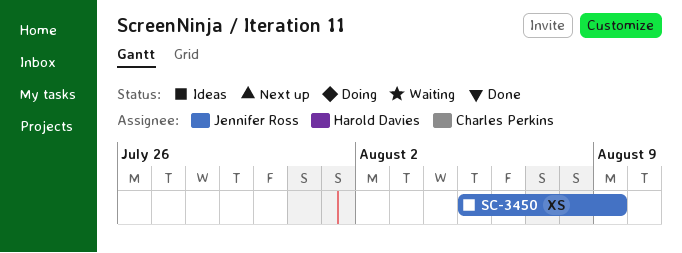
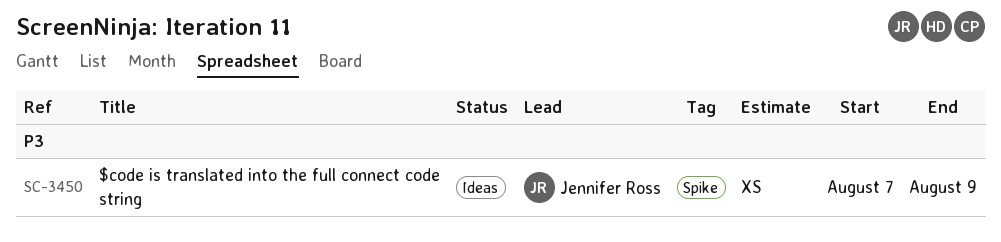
SC-3450, start: Aug 5 -> Aug 7

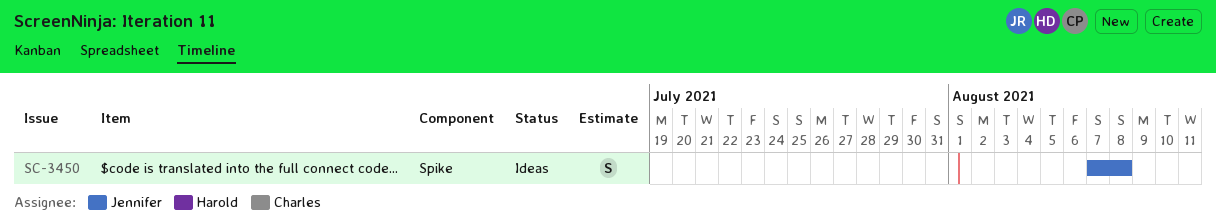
SC-3450, estimate: XS -> S
SC-3450, due: Aug 9 -> Aug 8

